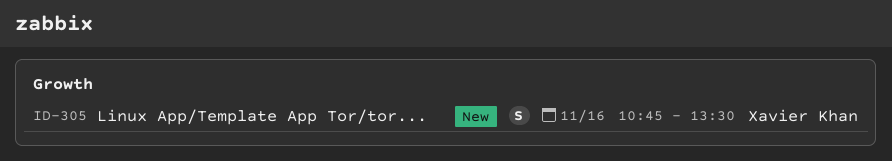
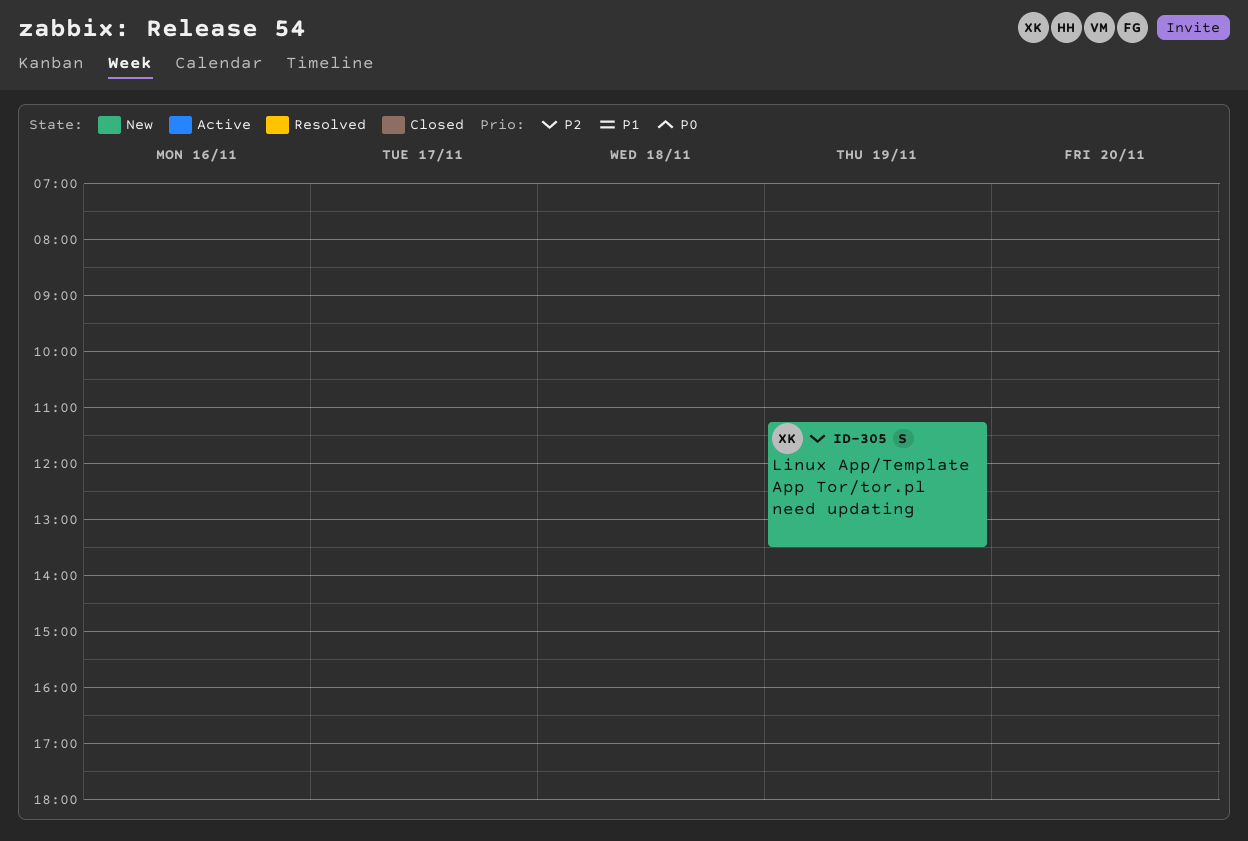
ID-305, day: Nov 16 -> Nov 19
ID-305, begins: 10:45 -> 11:15

